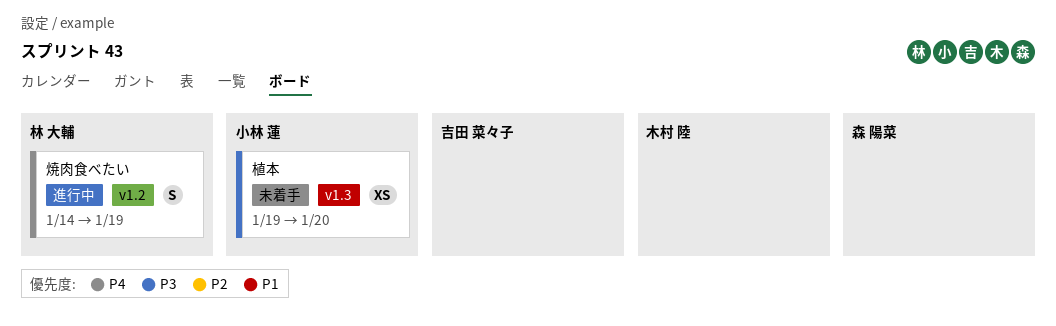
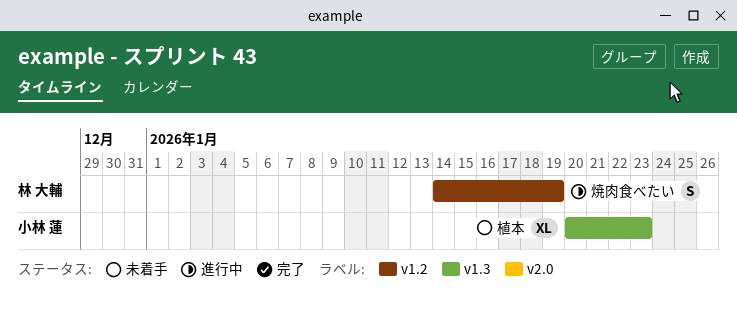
植本, estimate: XS -> XL
植本, start: Jan 19 -> Jan 20
植本, due: Jan 20 -> Jan 23

